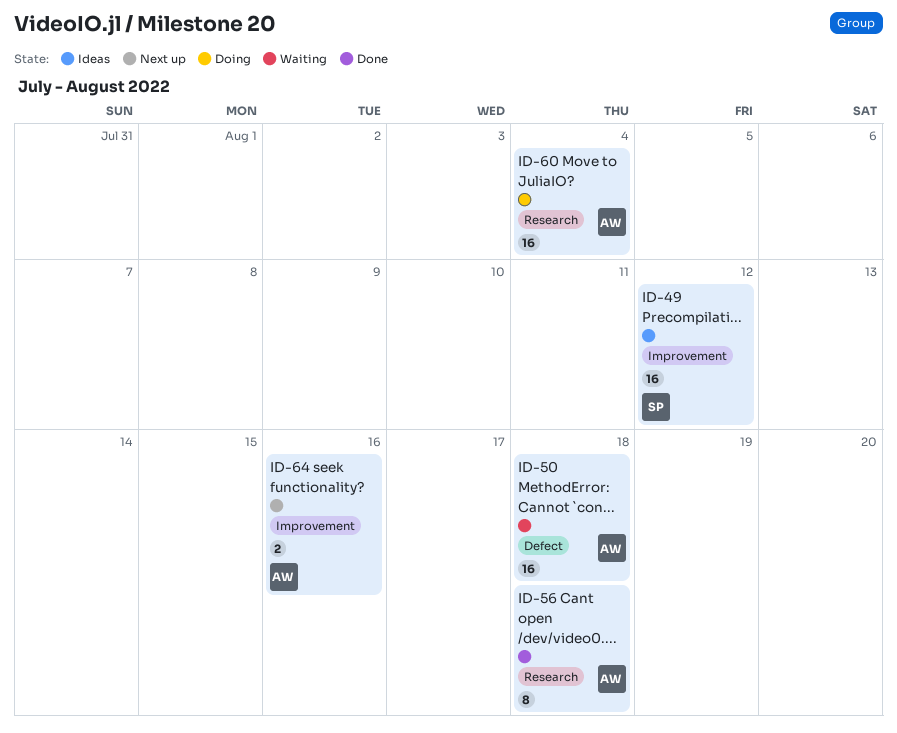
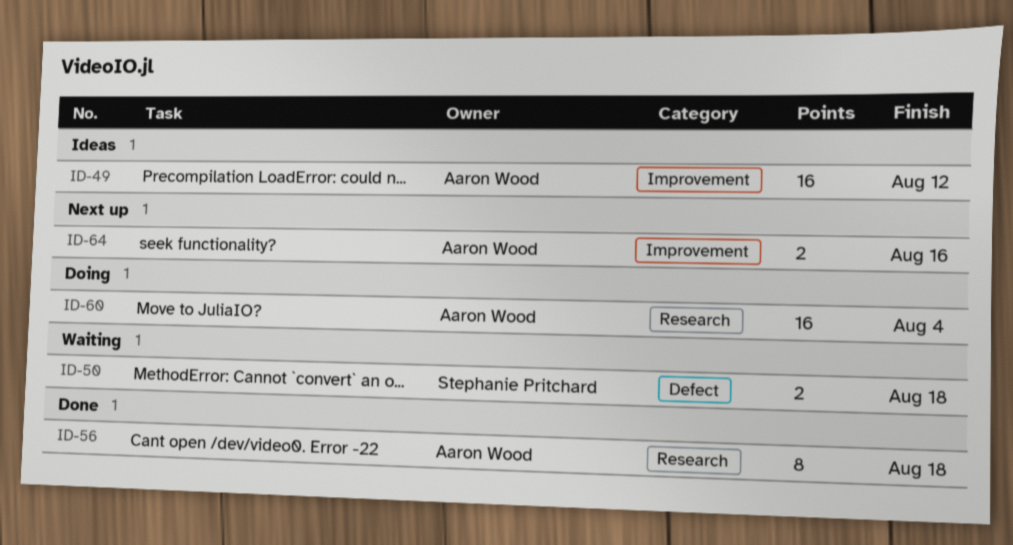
ID-49, owner: Stephanie Pritchard -> Aaron Wood
ID-50, owner: Aaron Wood -> Stephanie Pritchard
ID-50, estimate: 16 -> 2

